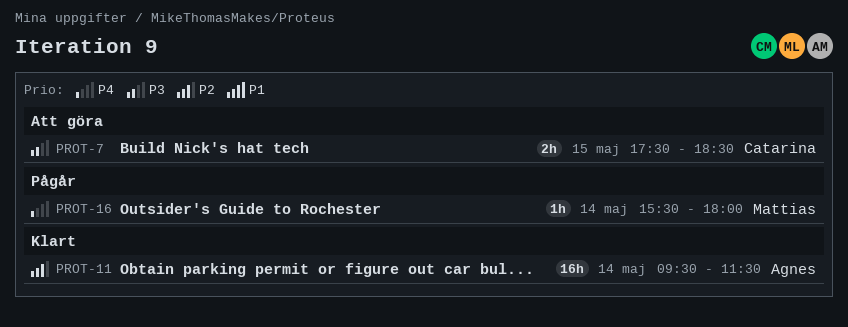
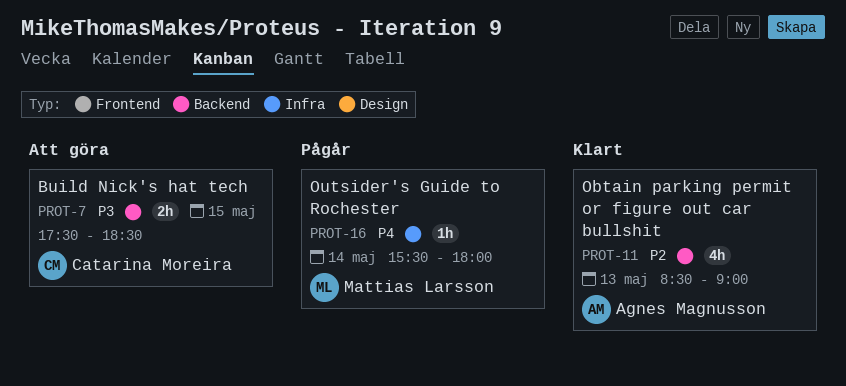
PROT-11, estimate: 16h -> 4h
PROT-11, day: May 14 -> May 13
PROT-11, begins: 09:30 -> 08:30
PROT-11, ends: 11:30 -> 09:00

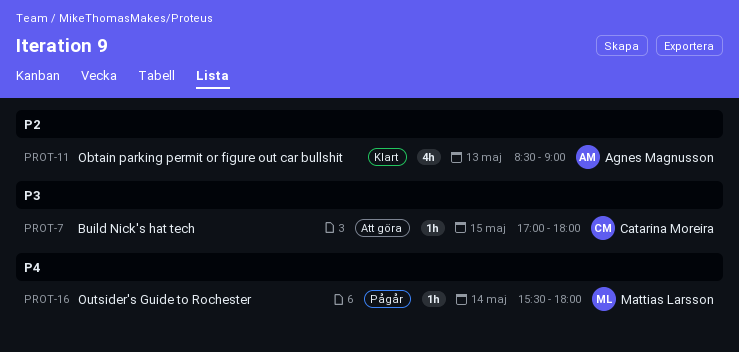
PROT-7, estimate: 2h -> 1h
PROT-7, begins: 17:30 -> 17:00
PROT-7, ends: 18:30 -> 18:00

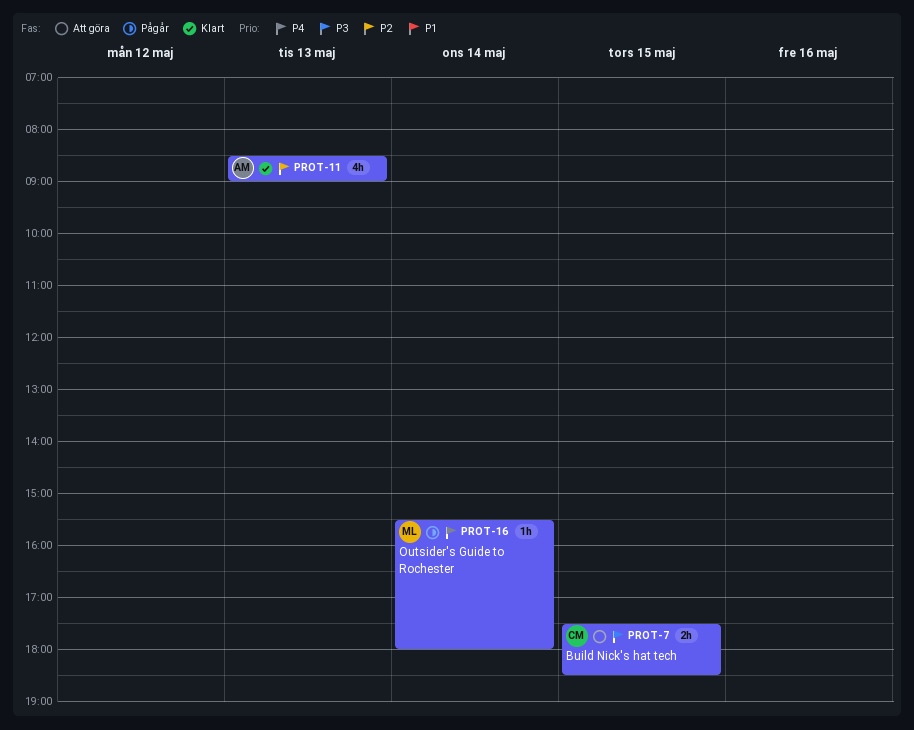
PROT-7, estimate: 1h -> 2h
PROT-7, begins: 17:00 -> 17:30
PROT-7, ends: 18:00 -> 18:30

